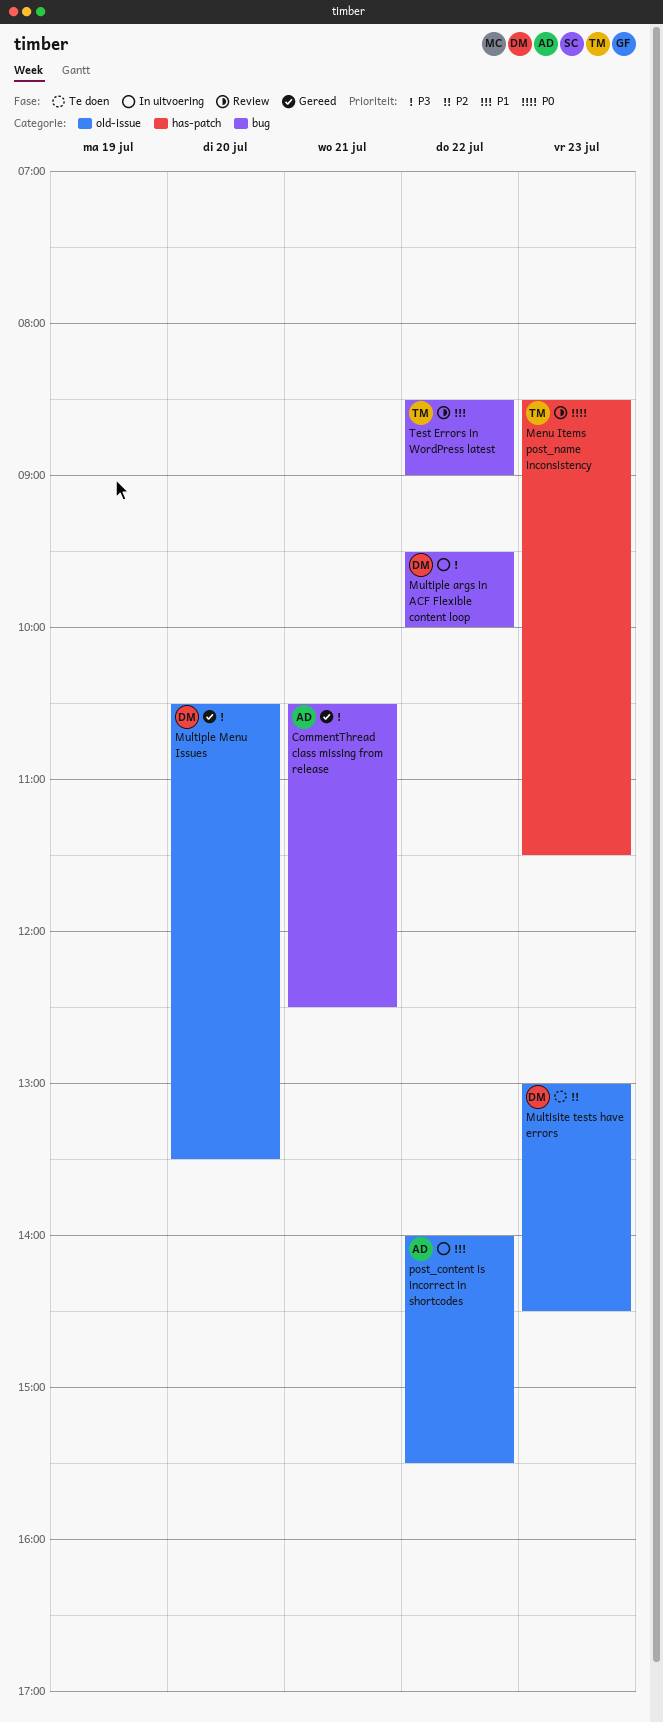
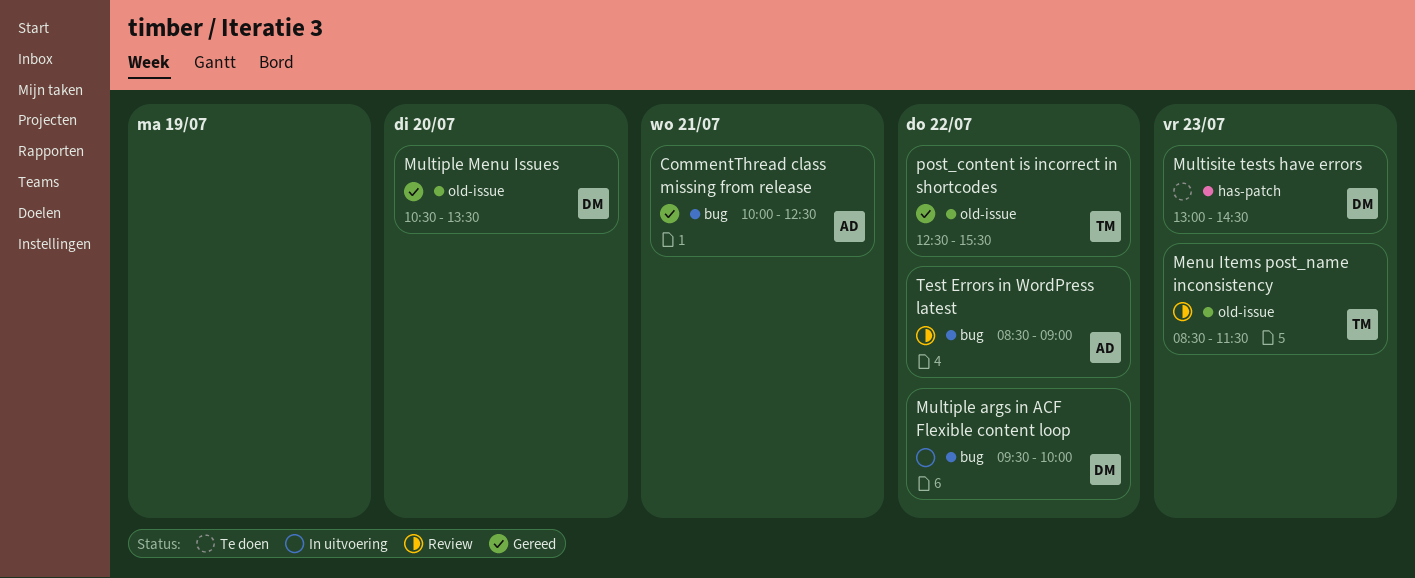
CommentThread class missing from release, begins: 10:30 -> 10:00
Menu Items post_name inconsistency, label: has-patch -> old-issue
Multisite tests have errors, label: old-issue -> has-patch
post_content is incorrect in shortcodes, status: In uitvoering -> Gereed
post_content is incorrect in shortcodes, owner: AD -> TM
post_content is incorrect in shortcodes, begins: 14:00 -> 12:30
Test Errors in WordPress latest, owner: TM -> AD

